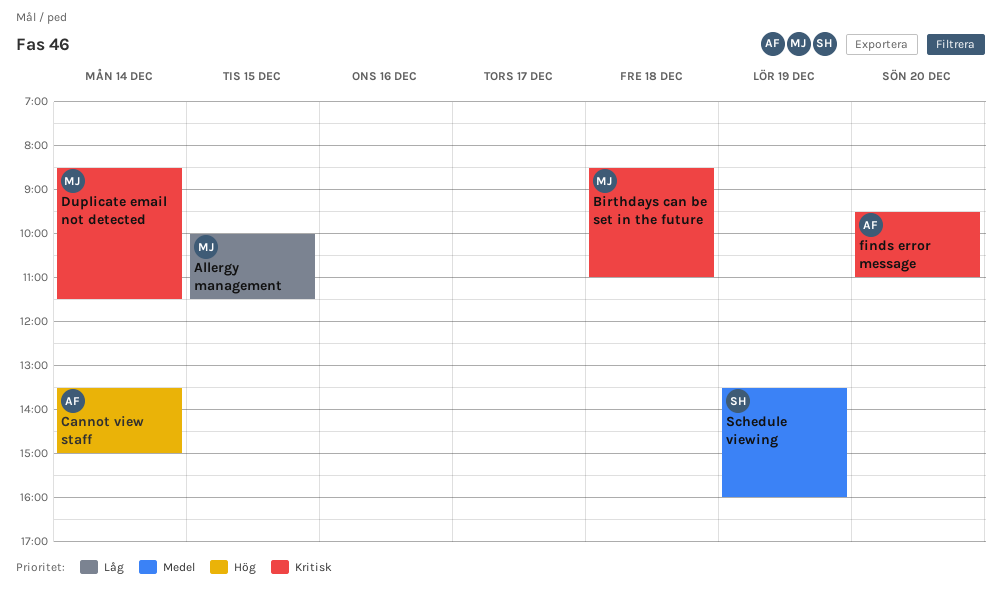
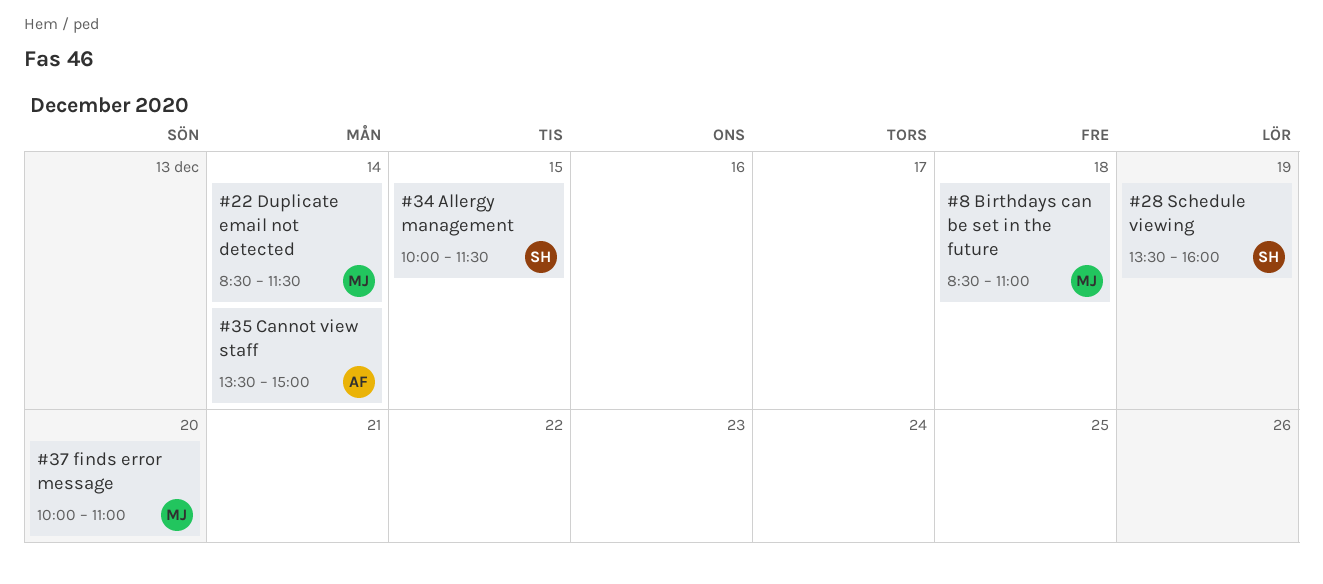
Allergy management, owner: MJ -> SH
finds error message, owner: AF -> MJ
finds error message, begins: 09:30 -> 10:00

